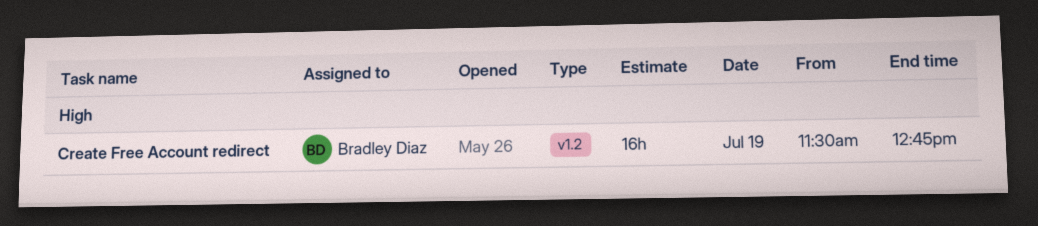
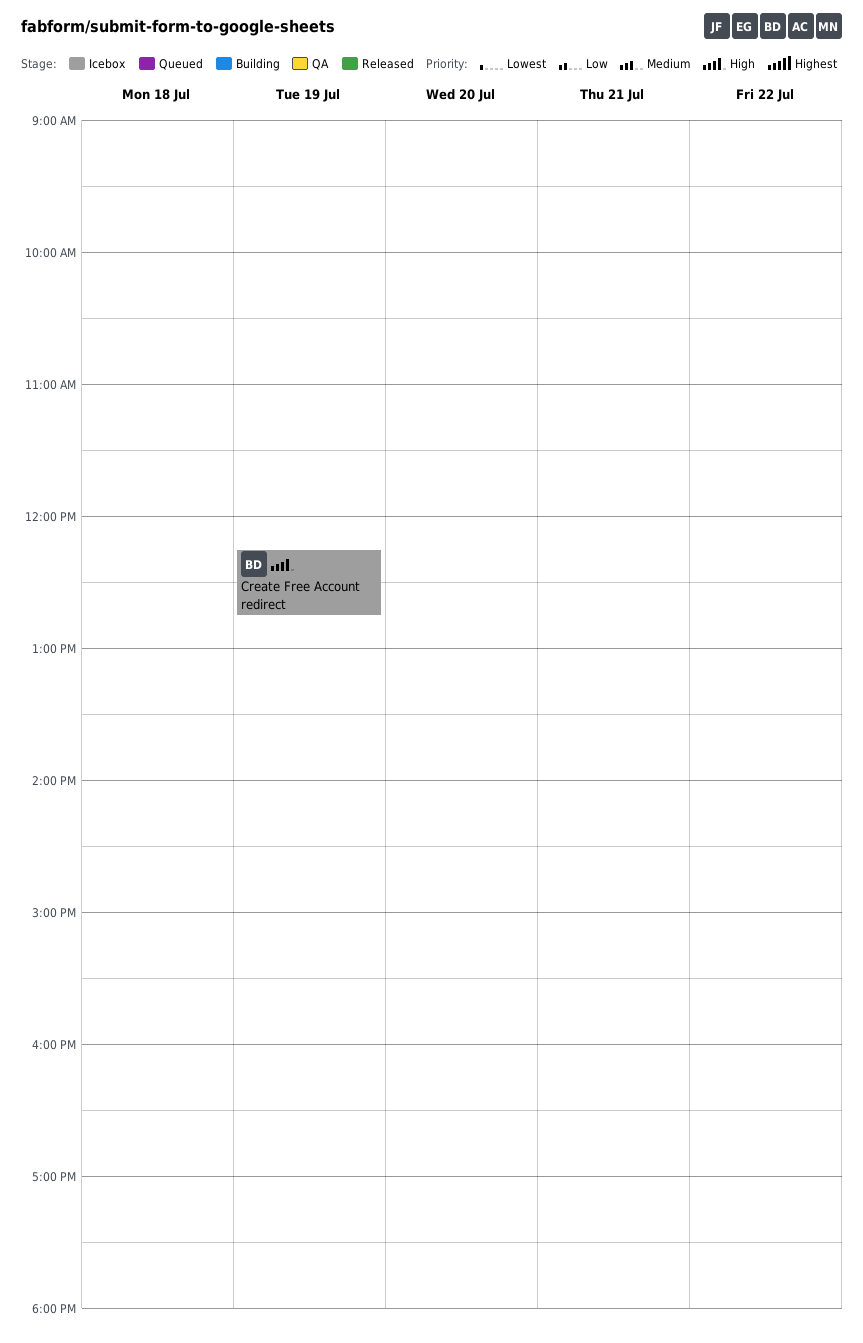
Create Free Account redirect, begins: 11:30 -> 12:15

